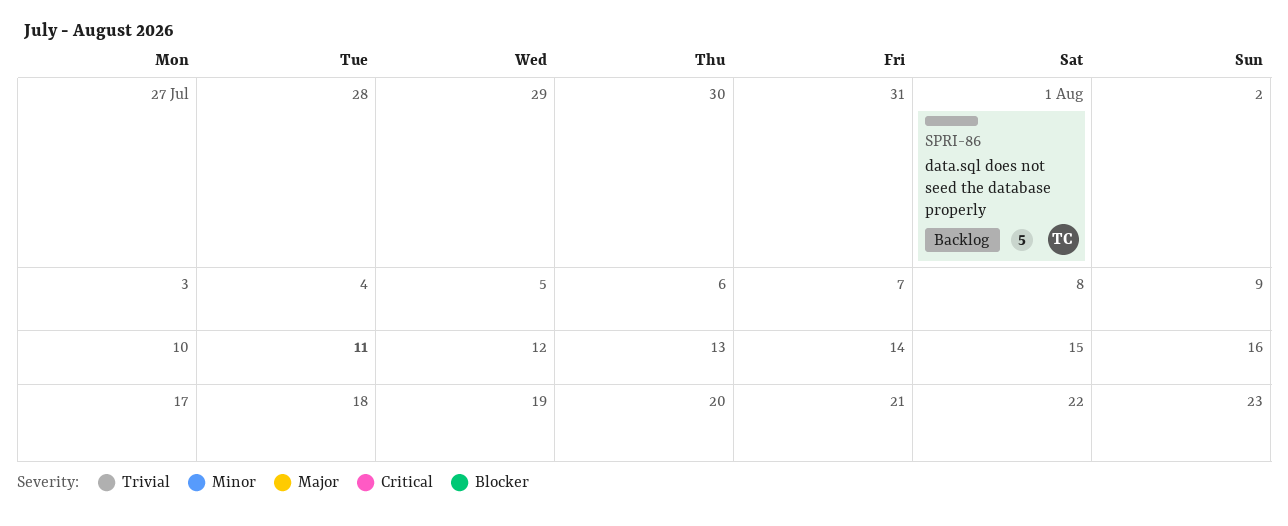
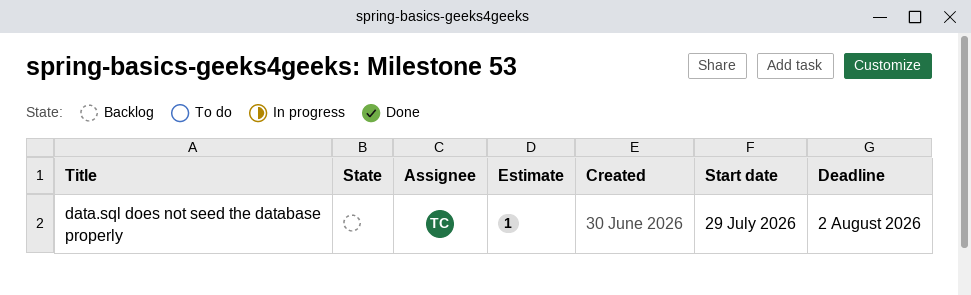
data.sql does not seed the database properly, estimate: 5 -> 1
data.sql does not seed the database properly, due: Aug 1 -> Aug 2

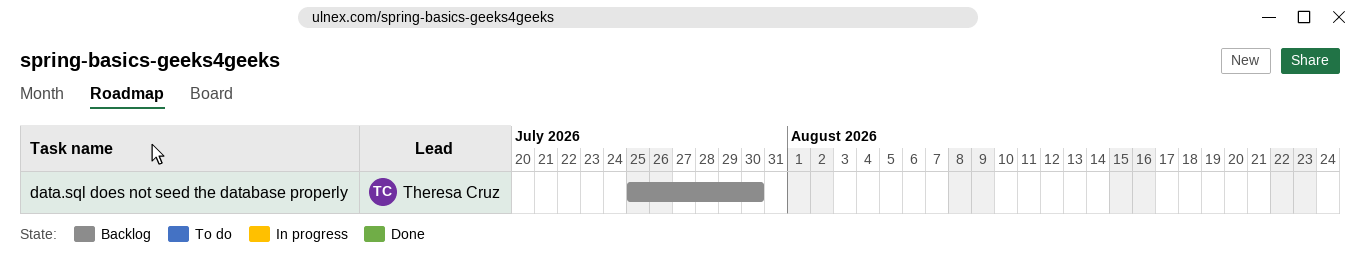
data.sql does not seed the database properly, start: Jul 29 -> Jul 25
data.sql does not seed the database properly, due: Aug 2 -> Jul 30

